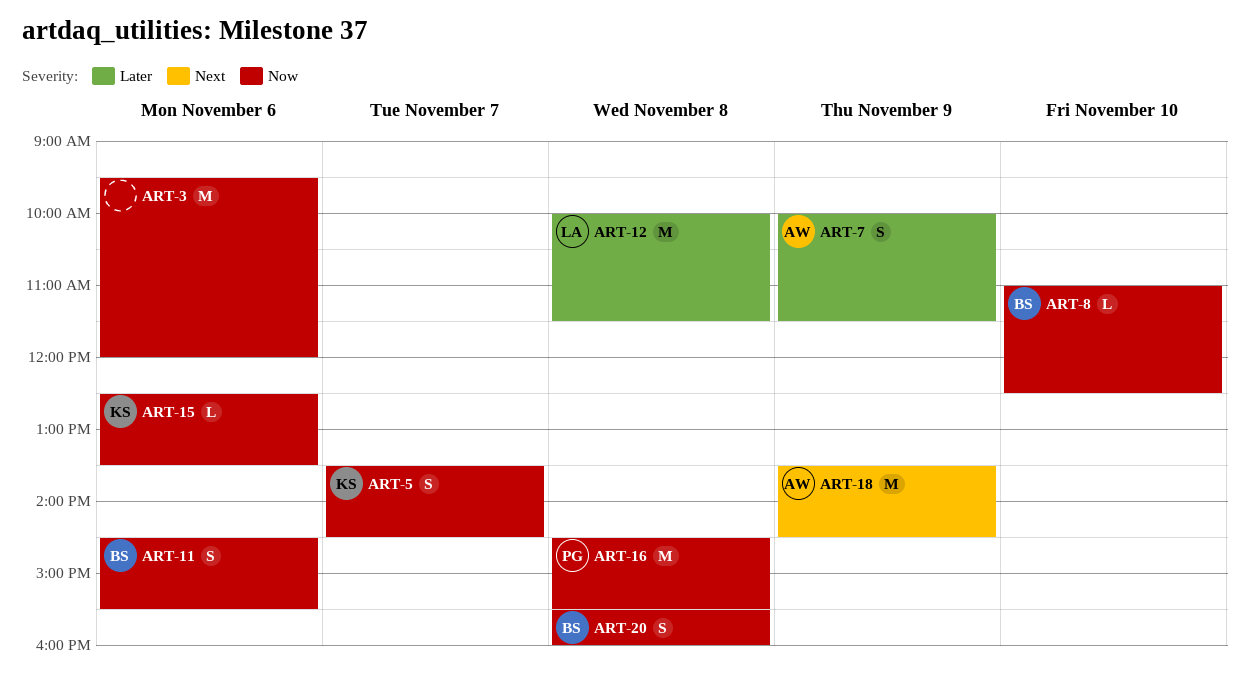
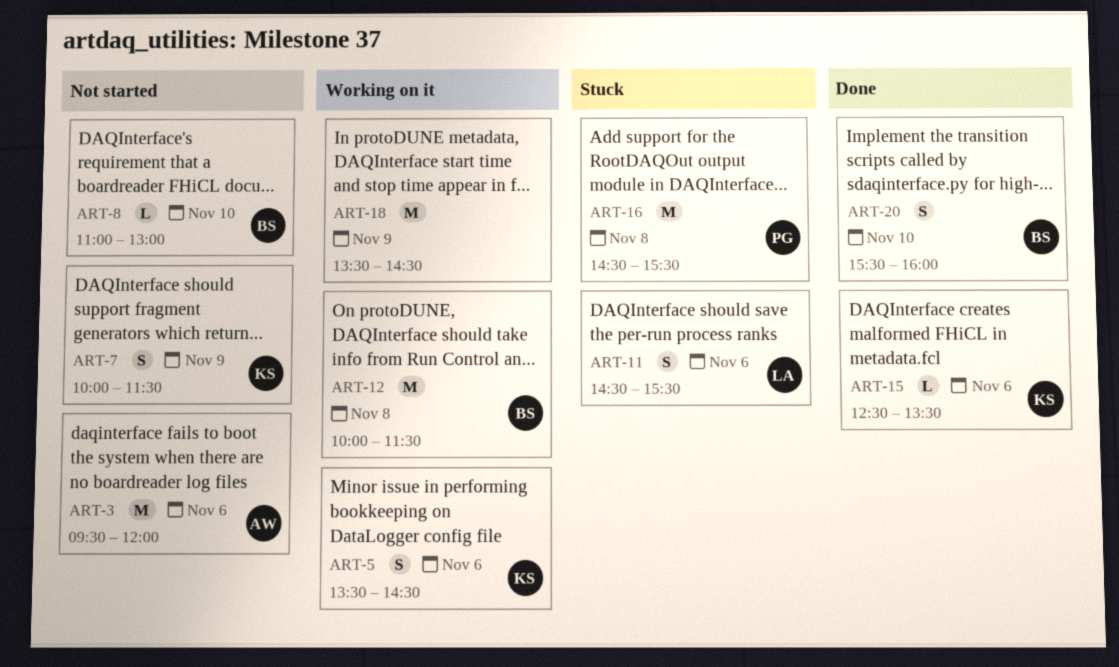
ART-3, owner: none -> AW
ART-5, day: Nov 7 -> Nov 6
ART-7, owner: AW -> KS
ART-8, ends: 12:30 -> 13:00
ART-11, owner: BS -> LA
ART-12, owner: LA -> BS
ART-18, owner: AW -> none
ART-20, day: Nov 8 -> Nov 10

